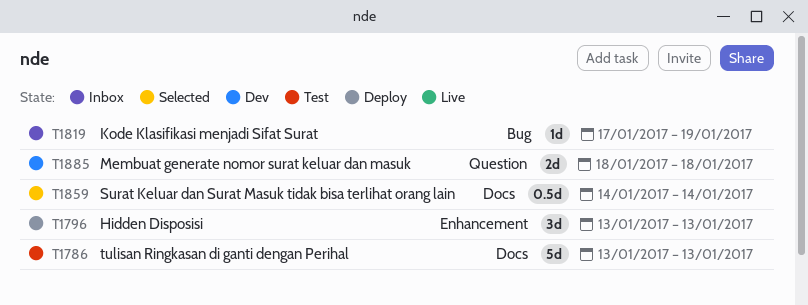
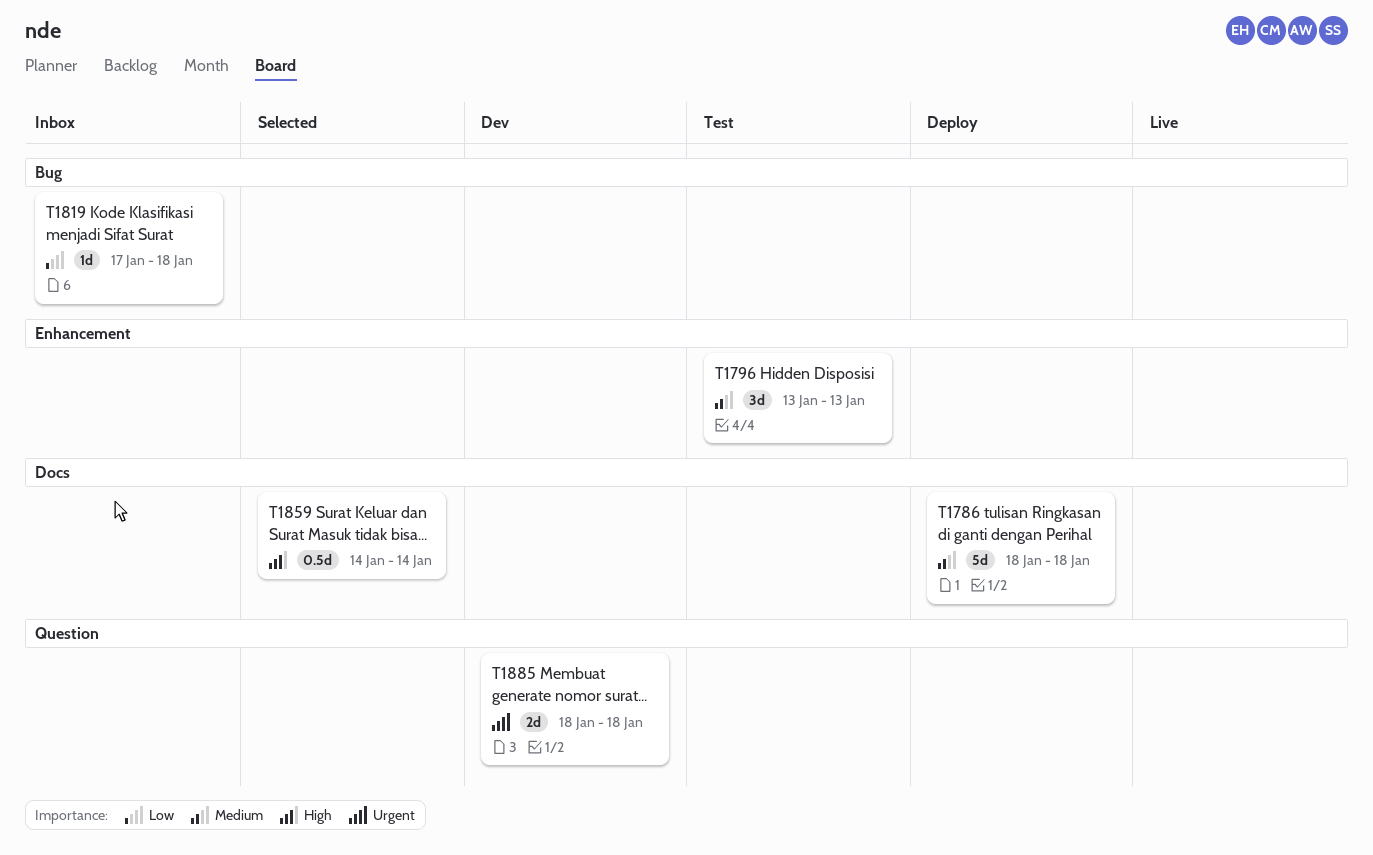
T1786, status: Test -> Deploy
T1786, start: Jan 13 -> Jan 18
T1786, due: Jan 13 -> Jan 18
T1796, status: Deploy -> Test
T1819, due: Jan 19 -> Jan 18

